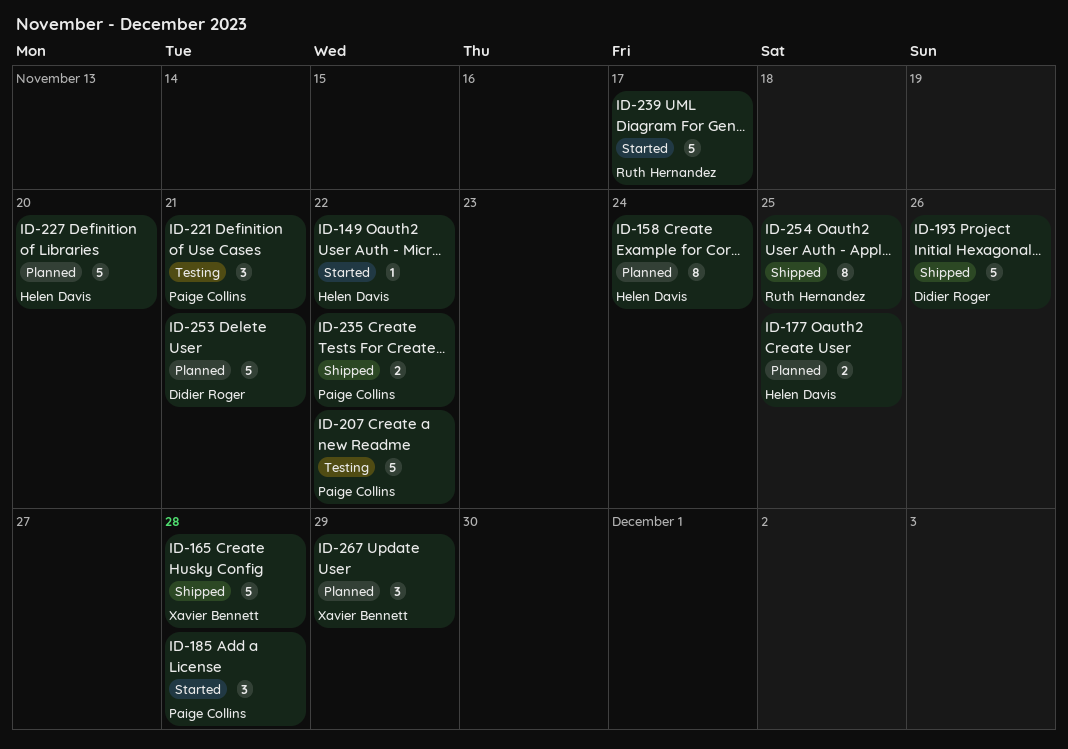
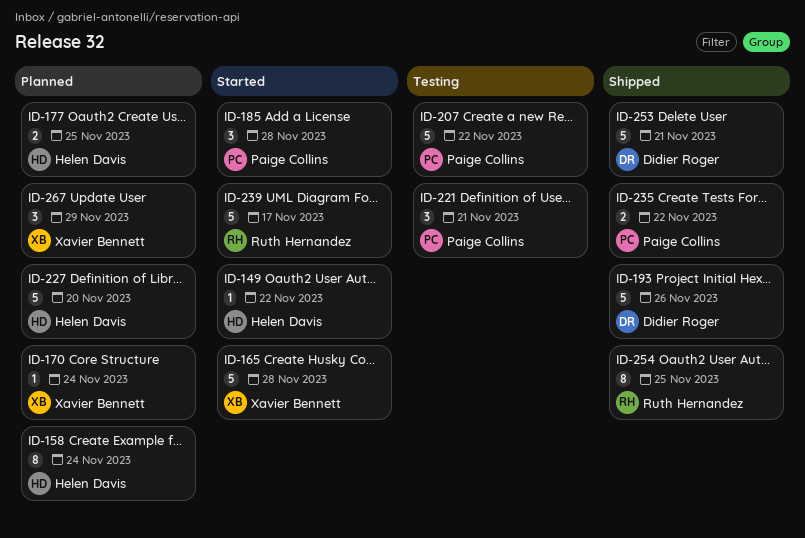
ID-165, status: Shipped -> Started
ID-170: none -> present
ID-253, status: Planned -> Shipped

